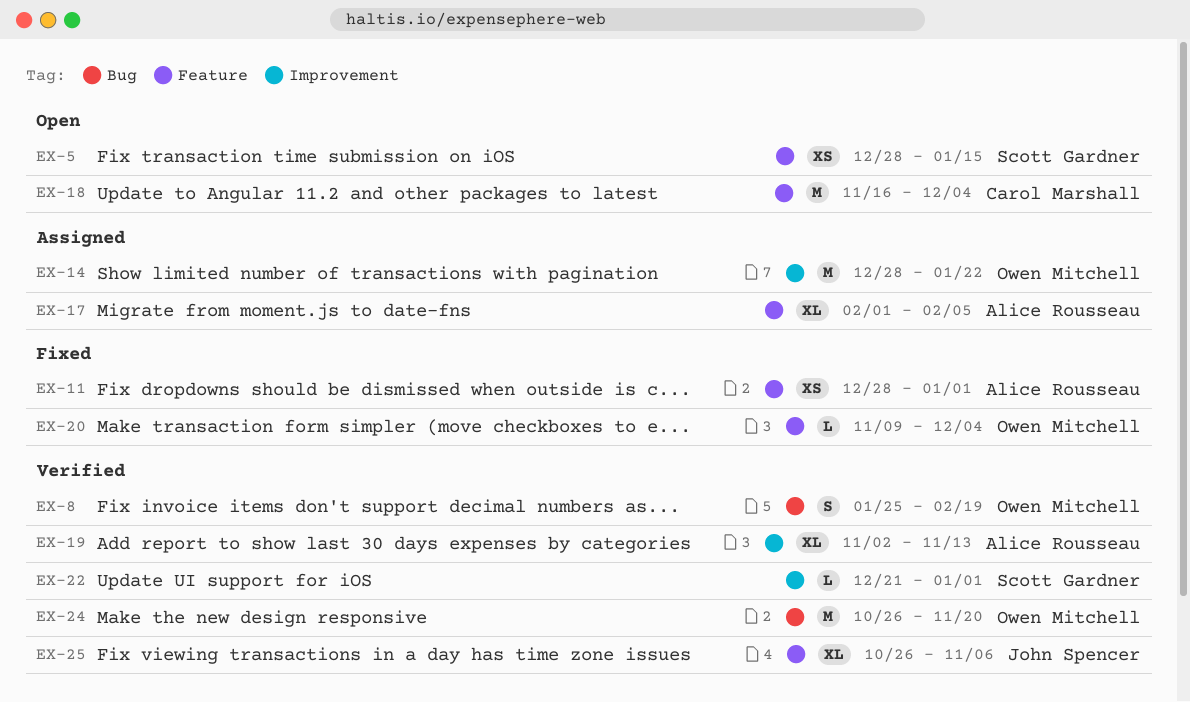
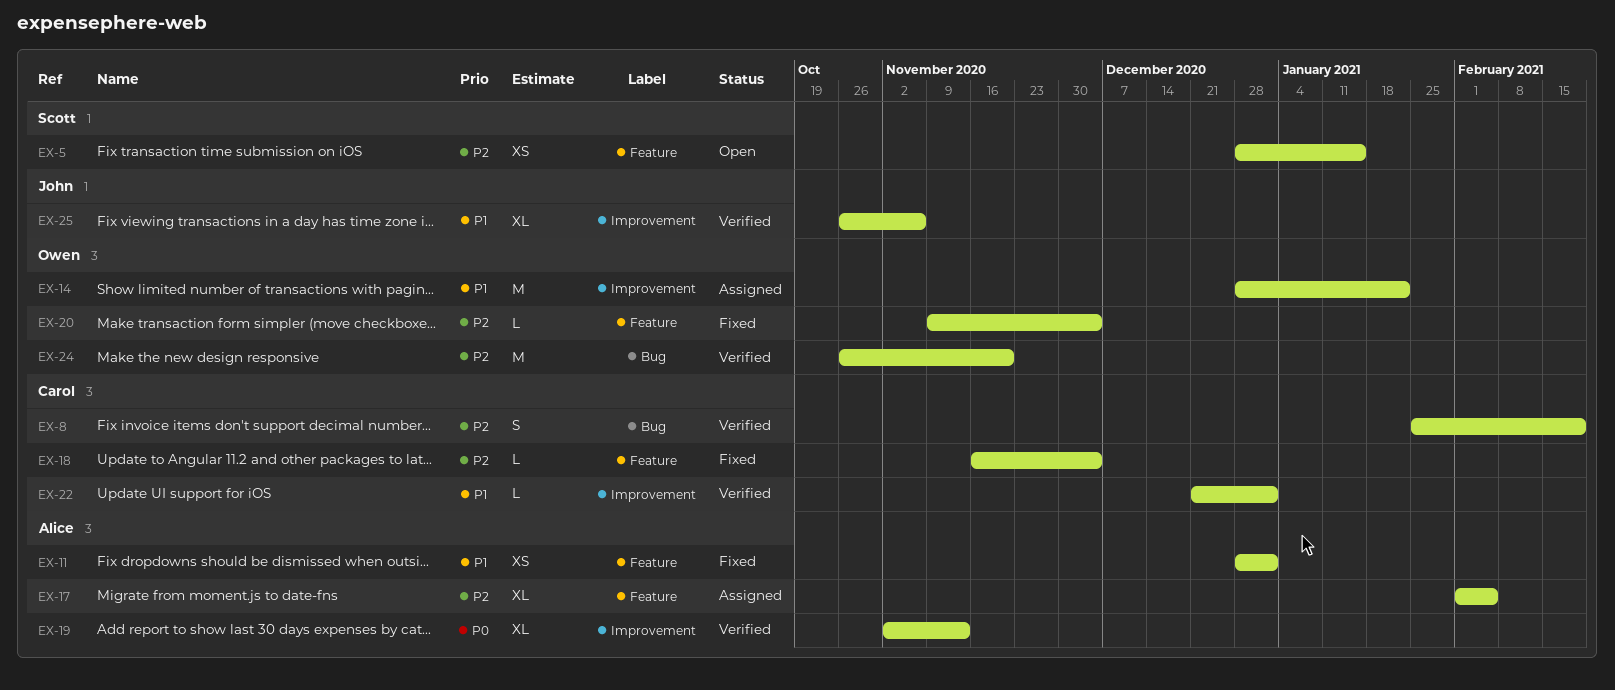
EX-8, owner: Owen Mitchell -> Carol Marshall
EX-18, status: Open -> Fixed
EX-18, estimate: M -> L
EX-22, owner: Scott Gardner -> Carol Marshall
EX-25, label: Feature -> Improvement

